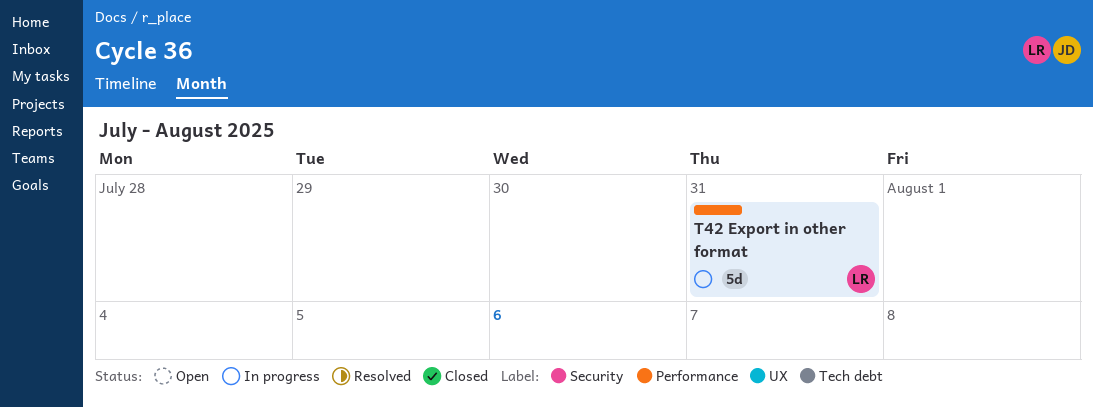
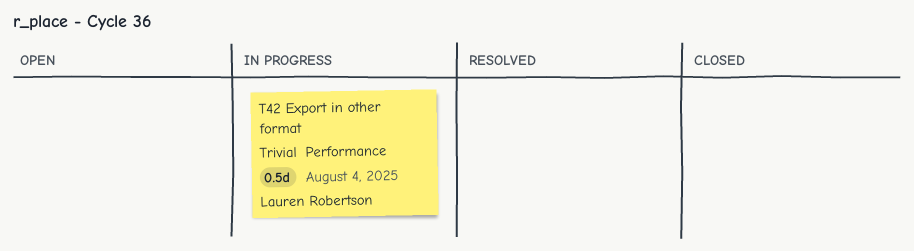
T42, estimate: 5d -> 0.5d
T42, due: Jul 31 -> Aug 4

